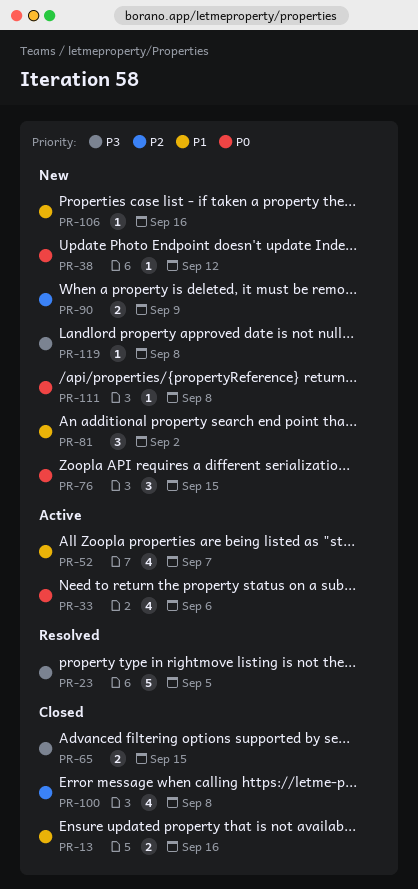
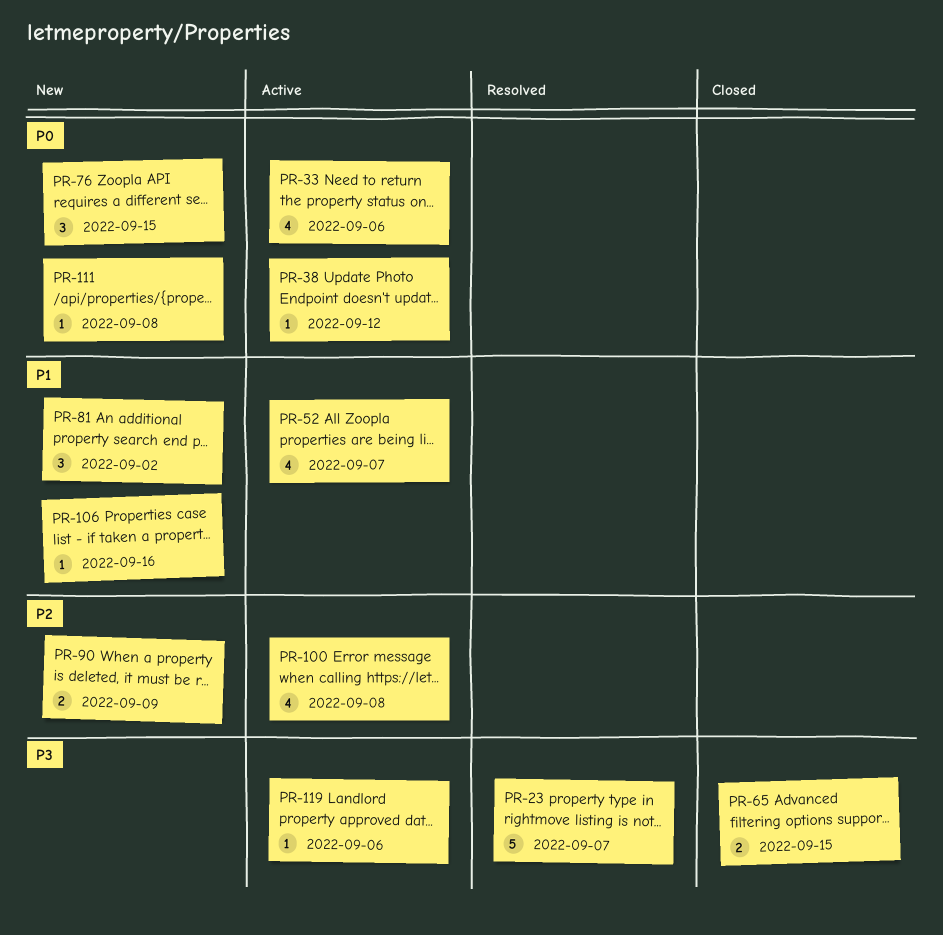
PR-13: present -> none
PR-23, due: Sep 5 -> Sep 7
PR-38, status: New -> Active
PR-100, status: Closed -> Active
PR-119, status: New -> Active
PR-119, due: Sep 8 -> Sep 6

